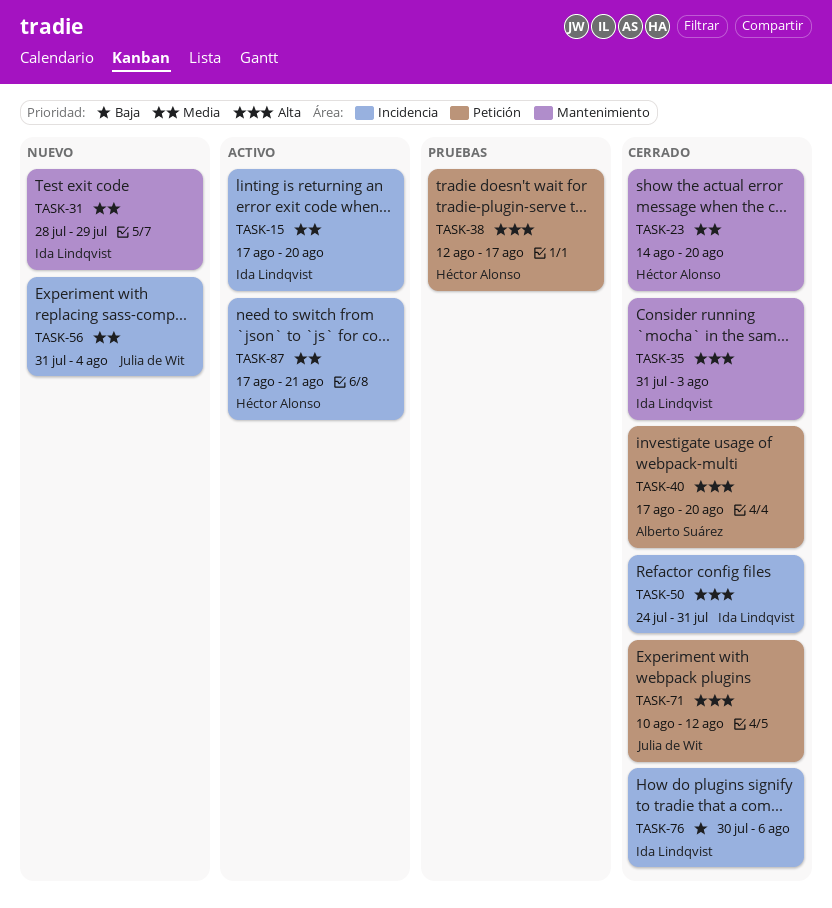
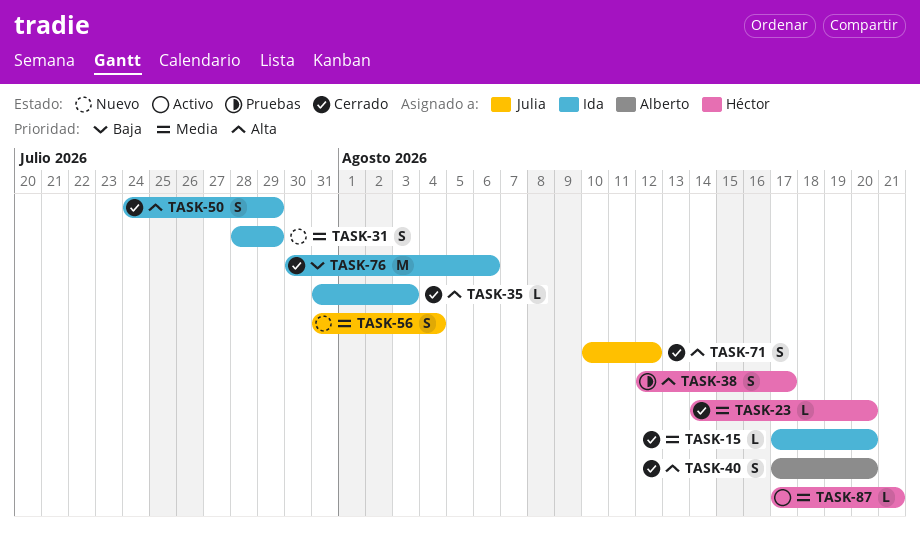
TASK-15, status: Activo -> Cerrado
TASK-50, due: Jul 31 -> Jul 29

